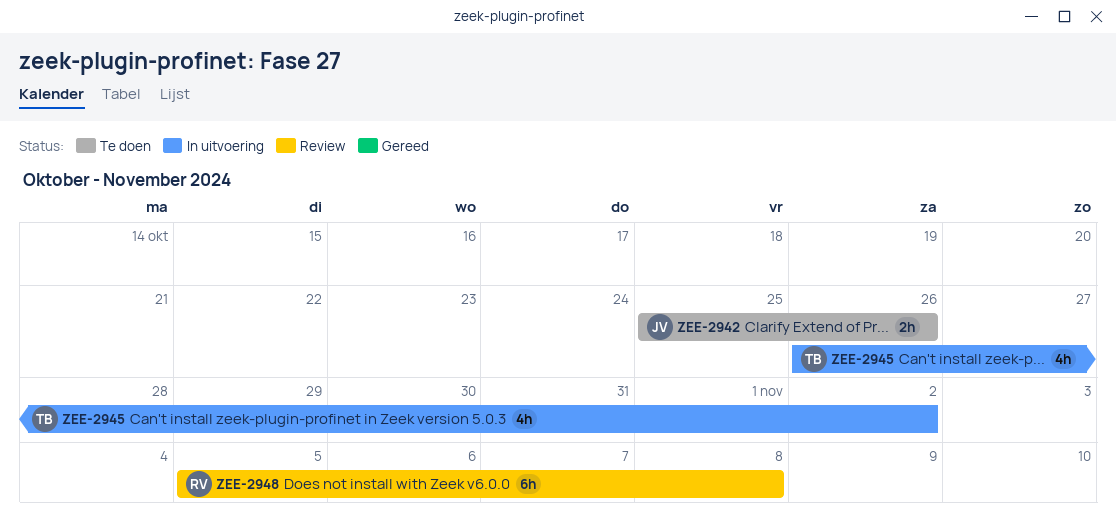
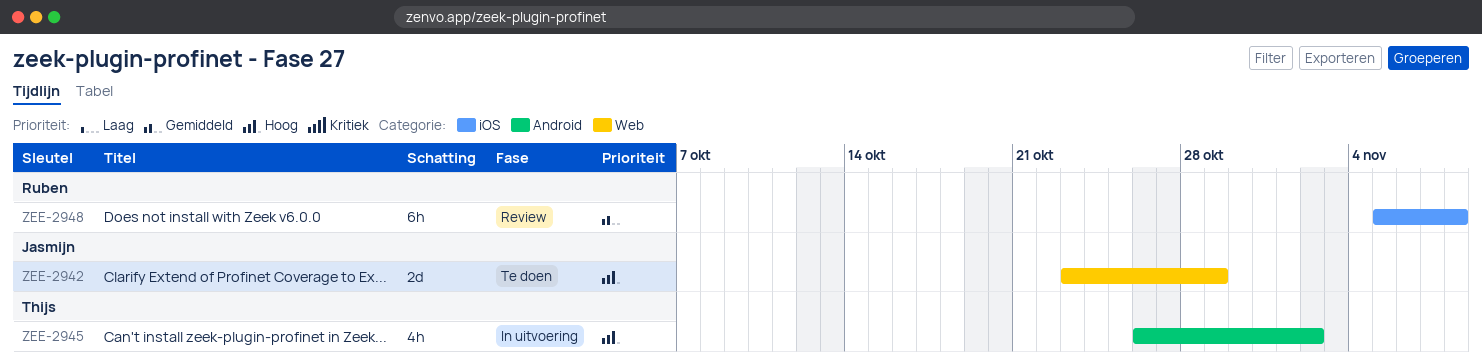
ZEE-2942, estimate: 2h -> 2d
ZEE-2942, start: Oct 25 -> Oct 23
ZEE-2942, due: Oct 26 -> Oct 29

